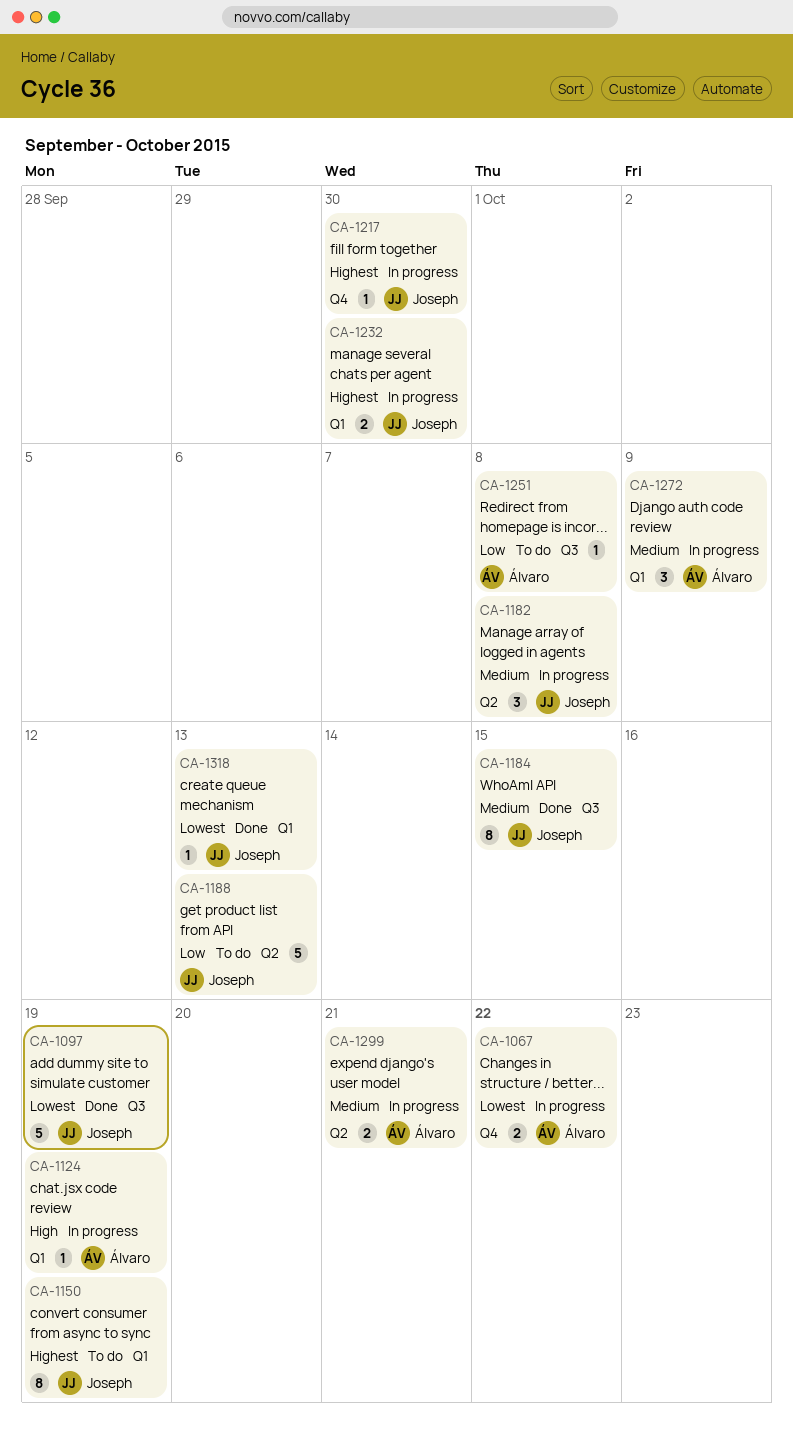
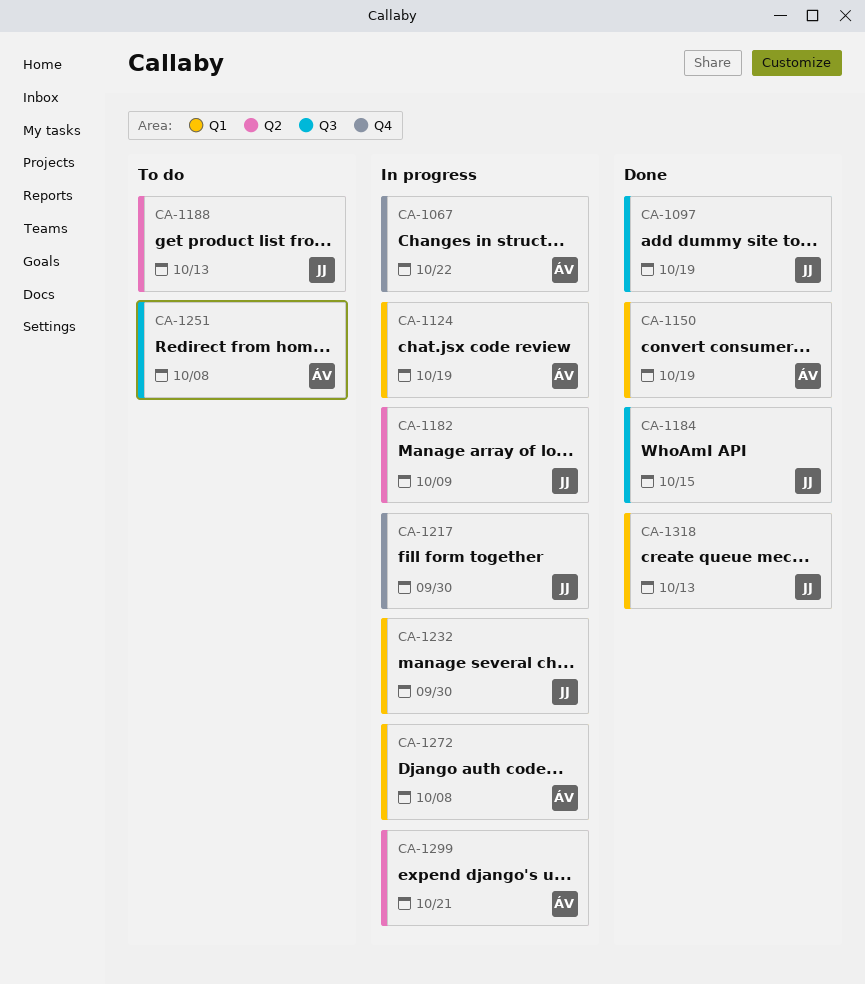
CA-1150, status: To do -> Done
CA-1150, owner: Joseph -> Álvaro
CA-1182, due: Oct 8 -> Oct 9
CA-1272, due: Oct 9 -> Oct 8

